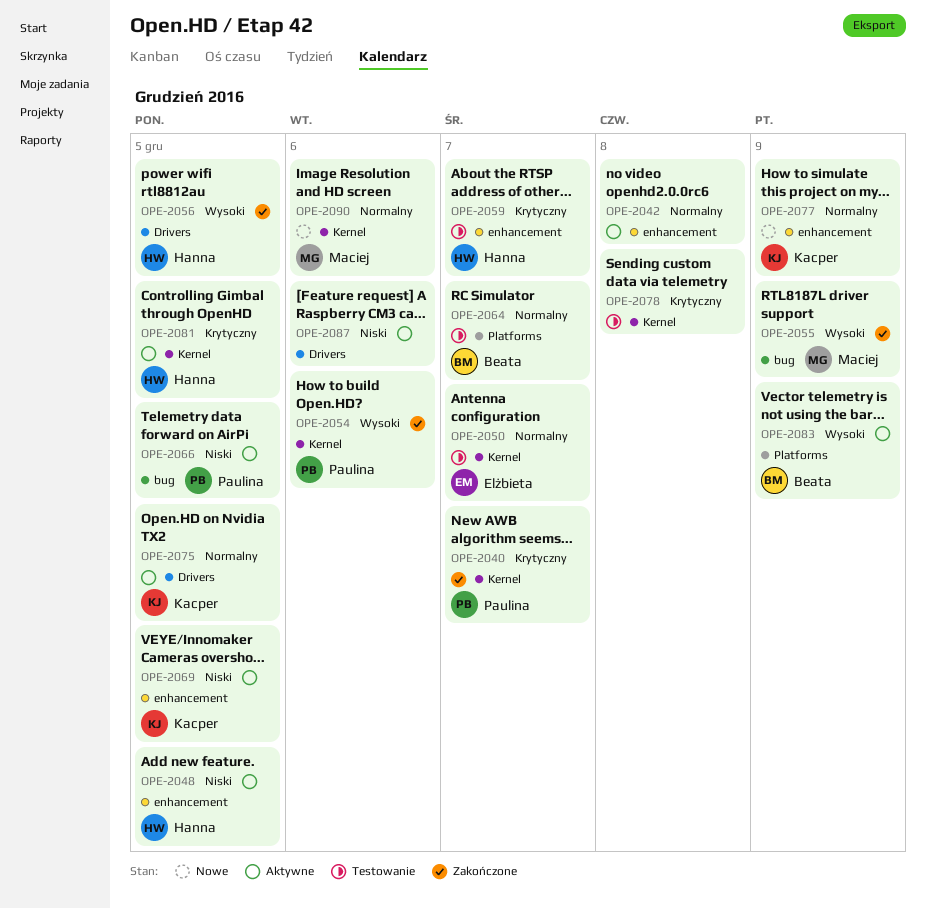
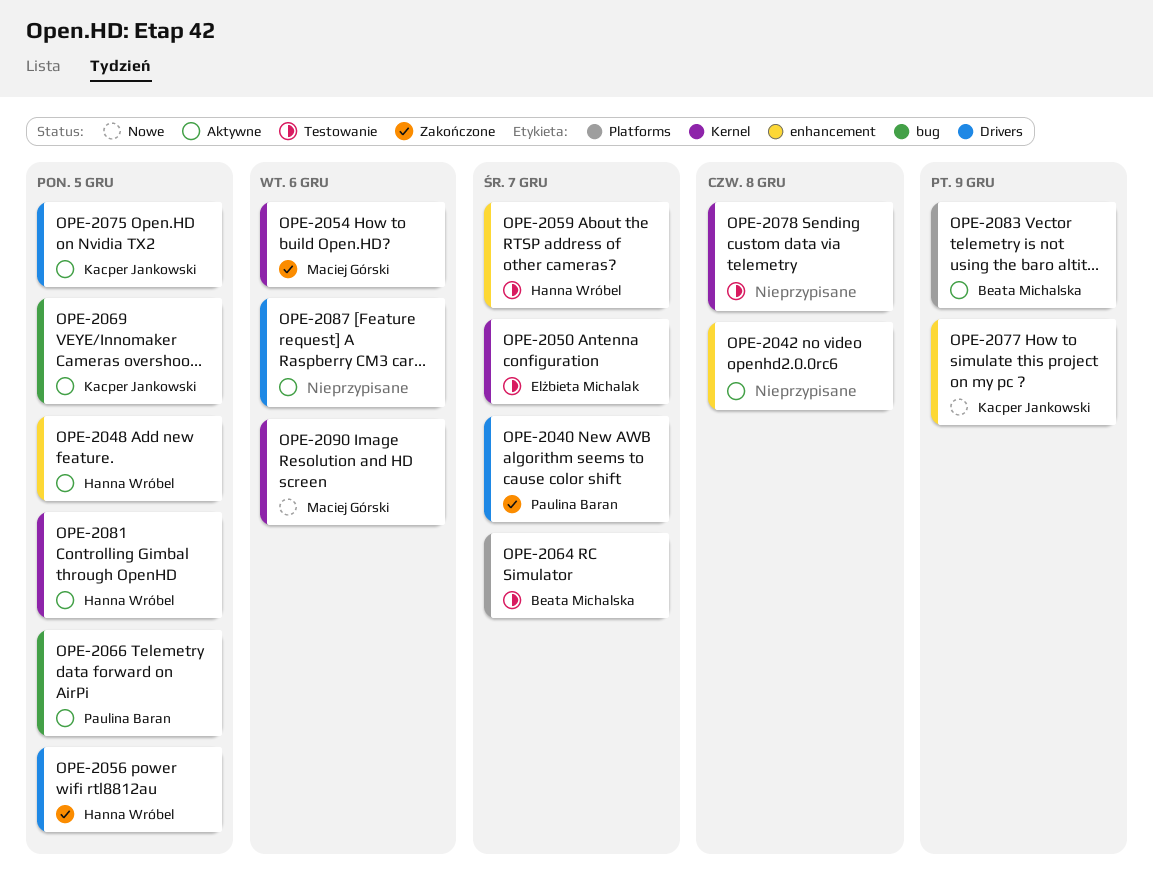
OPE-2040, label: Kernel -> Drivers
OPE-2054, owner: Paulina Baran -> Maciej Górski
OPE-2055: present -> none
OPE-2069, label: enhancement -> bug

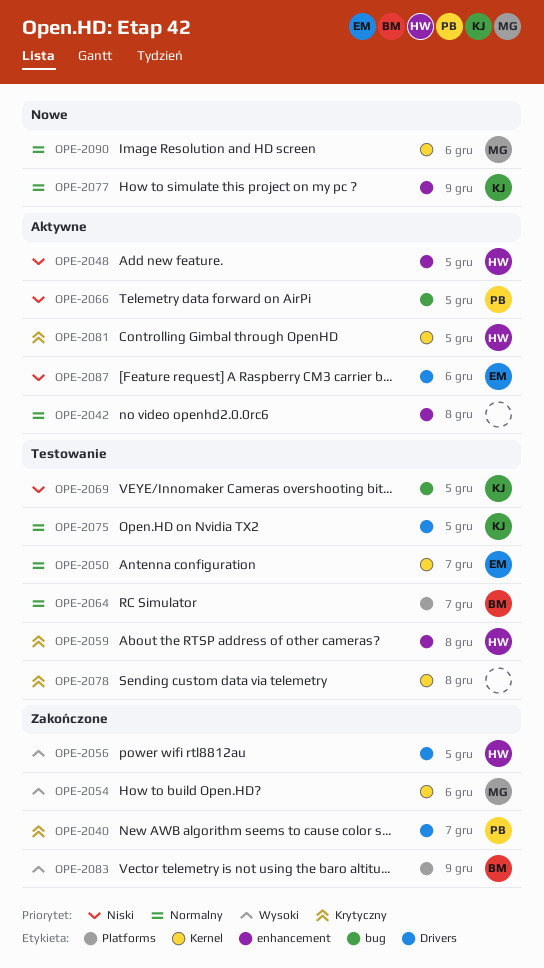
OPE-2059, due: Dec 7 -> Dec 8
OPE-2069, status: Aktywne -> Testowanie
OPE-2075, status: Aktywne -> Testowanie
OPE-2083, status: Aktywne -> Zakończone
OPE-2087, owner: none -> Elżbieta Michalak

